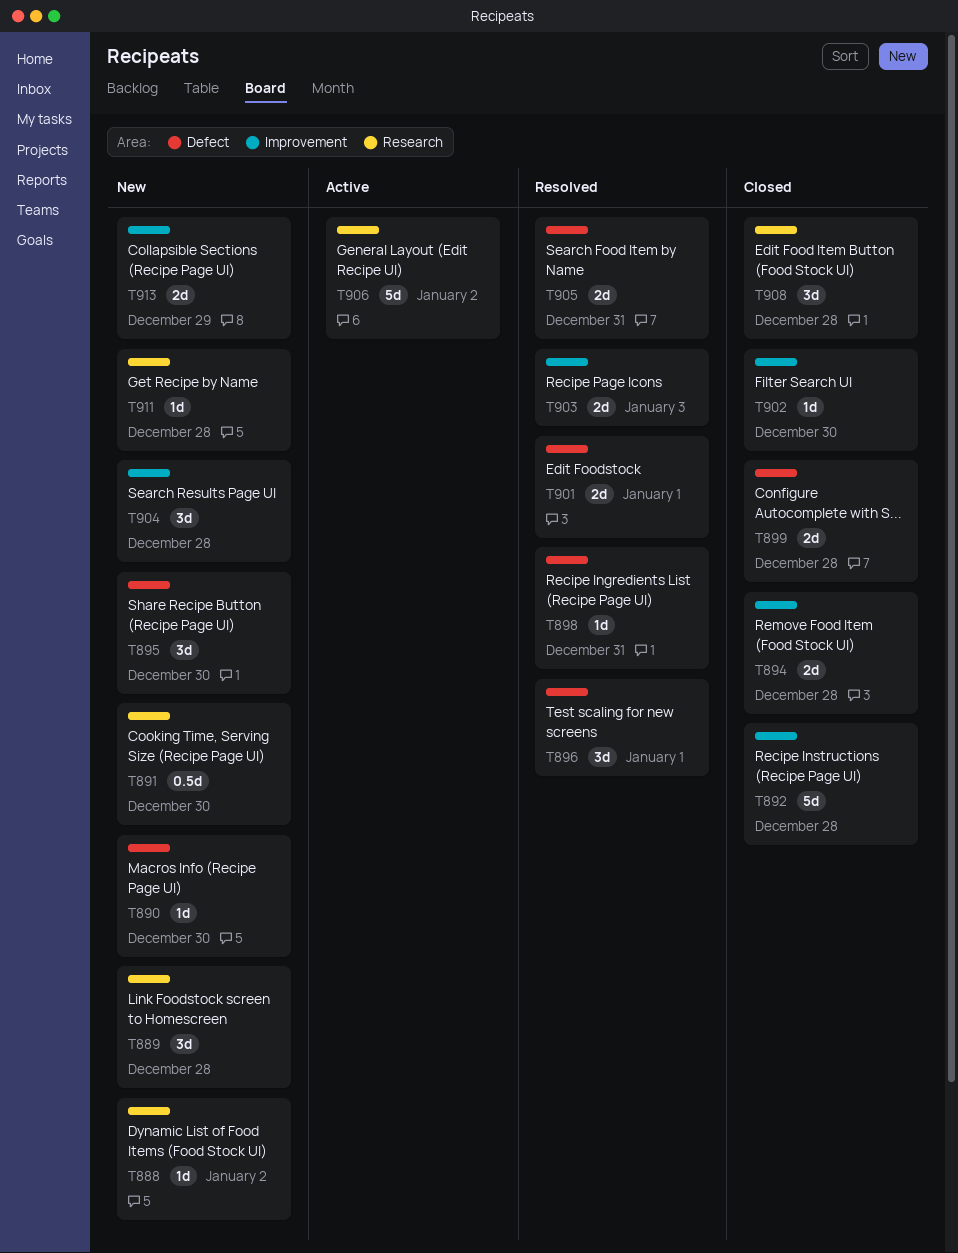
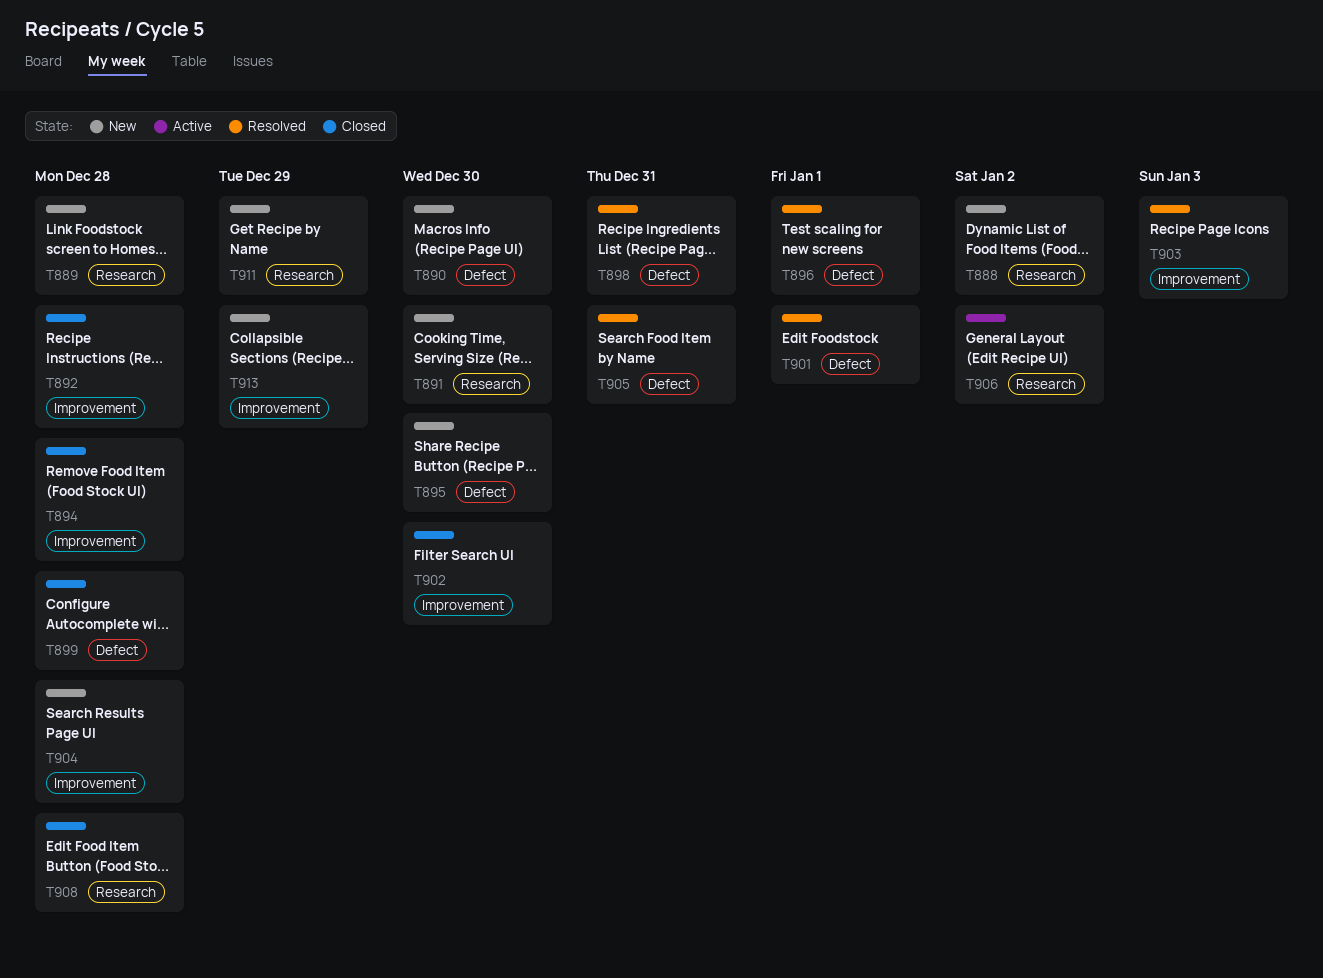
T911, due: Dec 28 -> Dec 29

